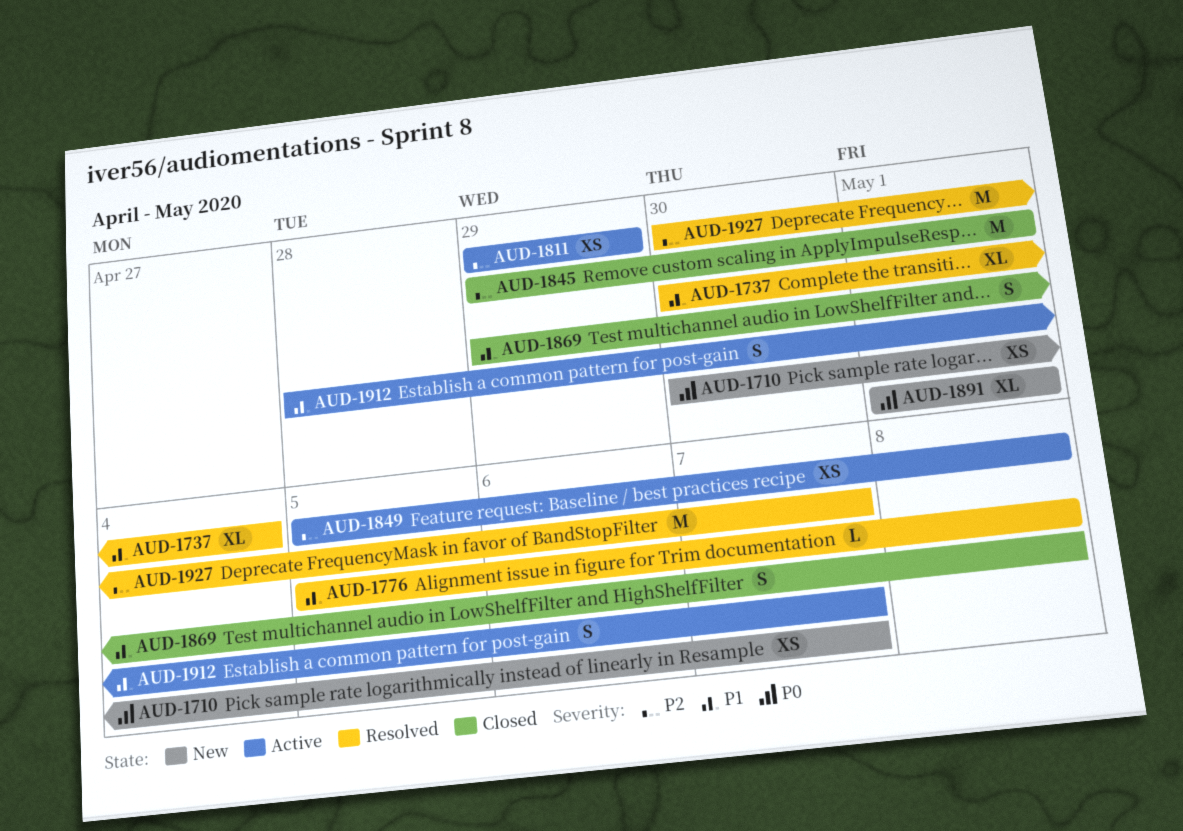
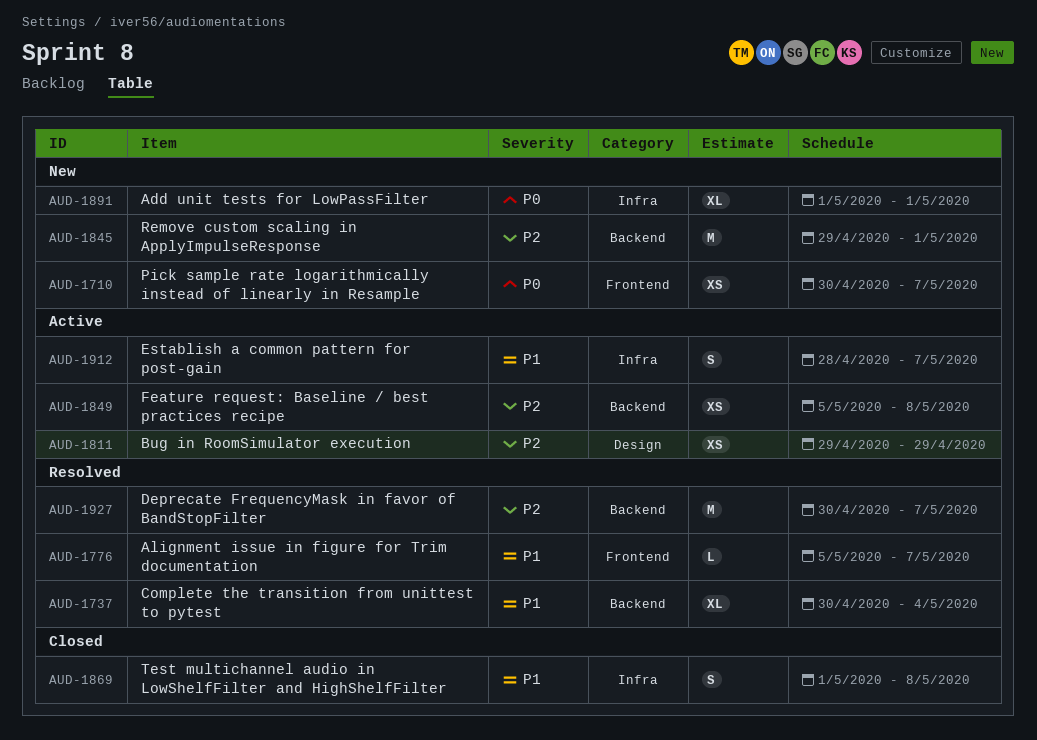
AUD-1776, due: May 8 -> May 7
AUD-1845, status: Closed -> New
AUD-1869, start: Apr 29 -> May 1

